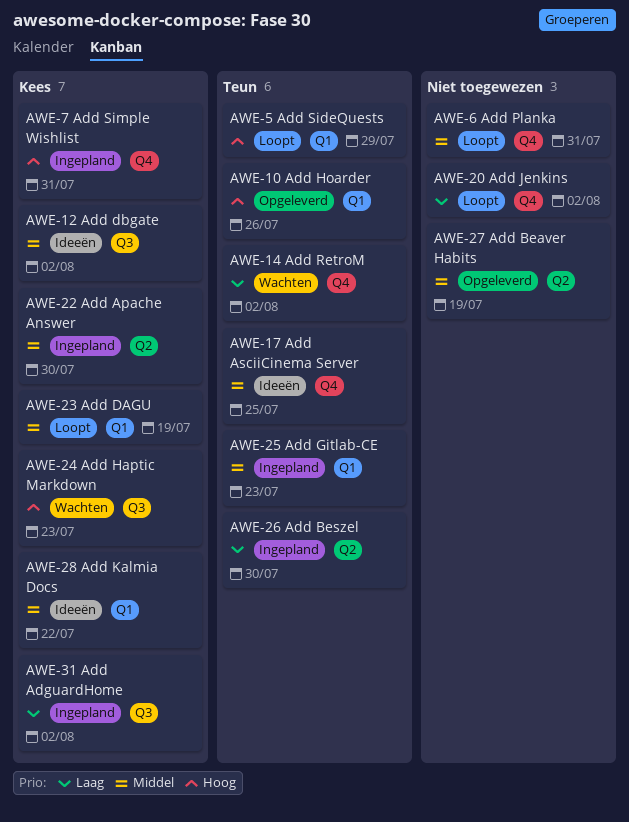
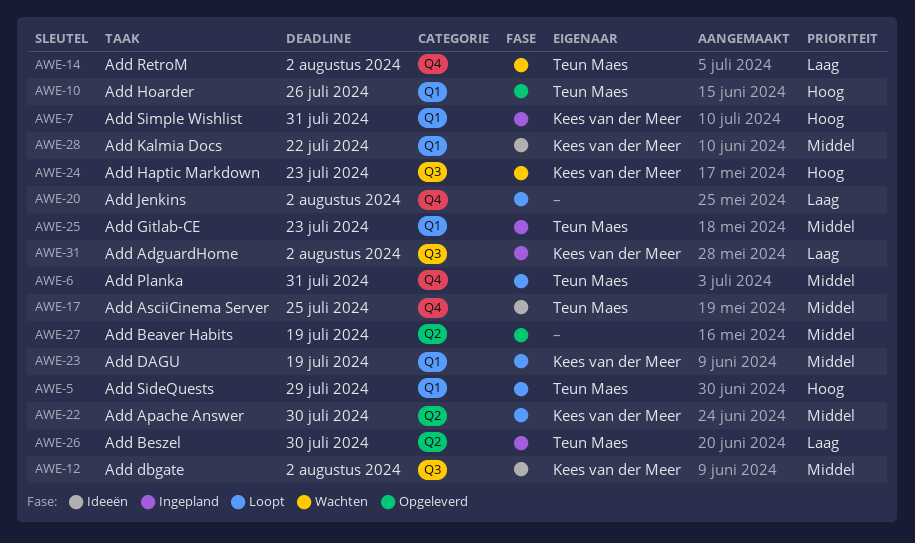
AWE-6, owner: none -> Teun Maes
AWE-7, label: Q4 -> Q1
AWE-22, status: Ingepland -> Loopt

